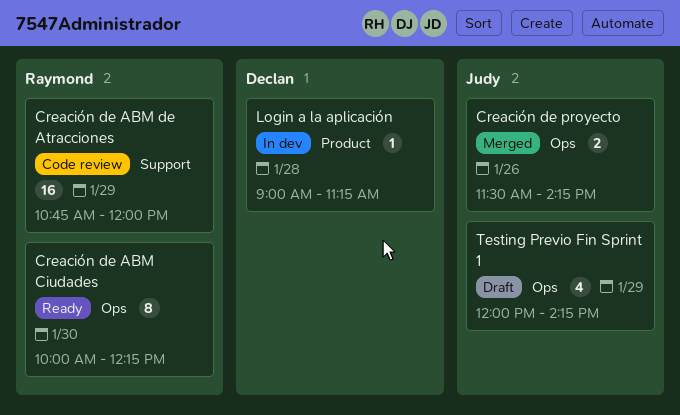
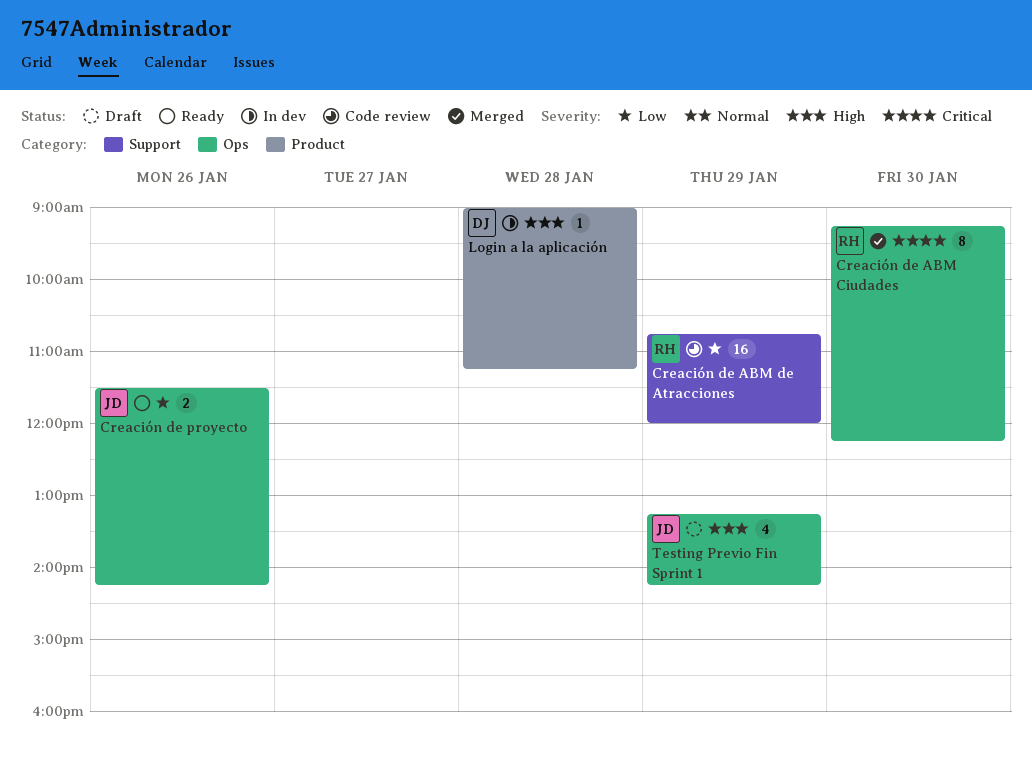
Creación de ABM Ciudades, status: Ready -> Merged
Creación de ABM Ciudades, begins: 10:00 -> 09:15
Creación de proyecto, status: Merged -> Ready
Testing Previo Fin Sprint 1, begins: 12:00 -> 13:15

